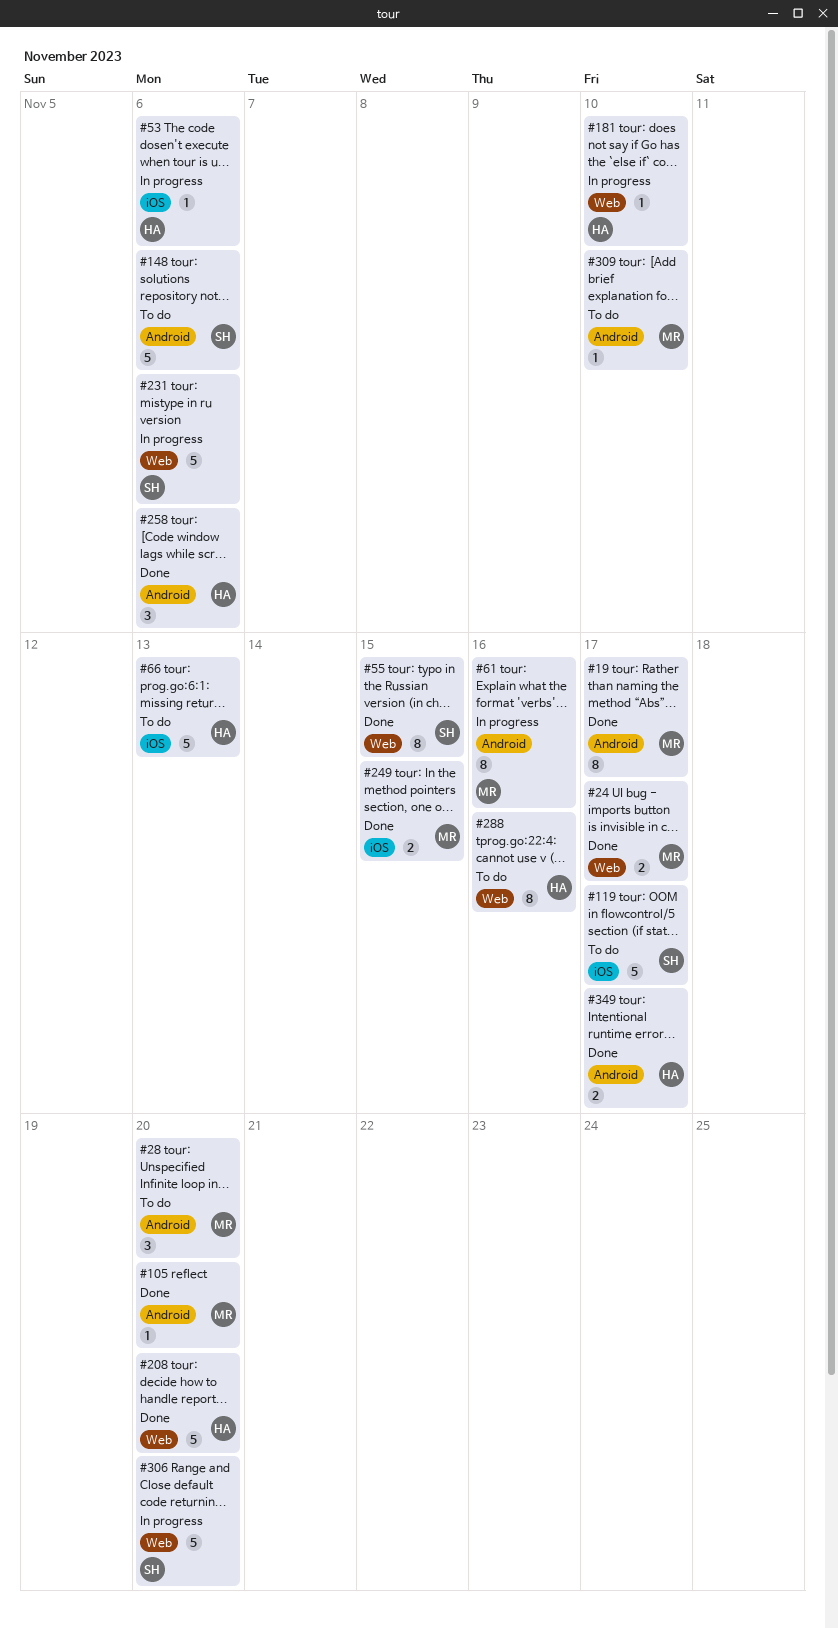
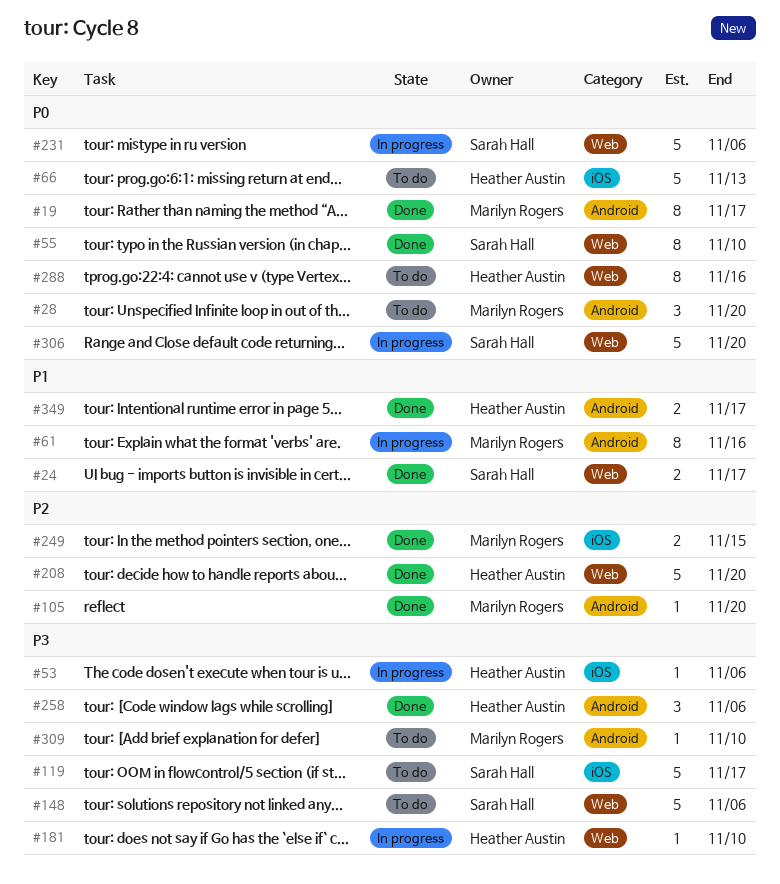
#24, owner: Marilyn Rogers -> Sarah Hall
#55, due: Nov 15 -> Nov 10
#148, label: Android -> Web

